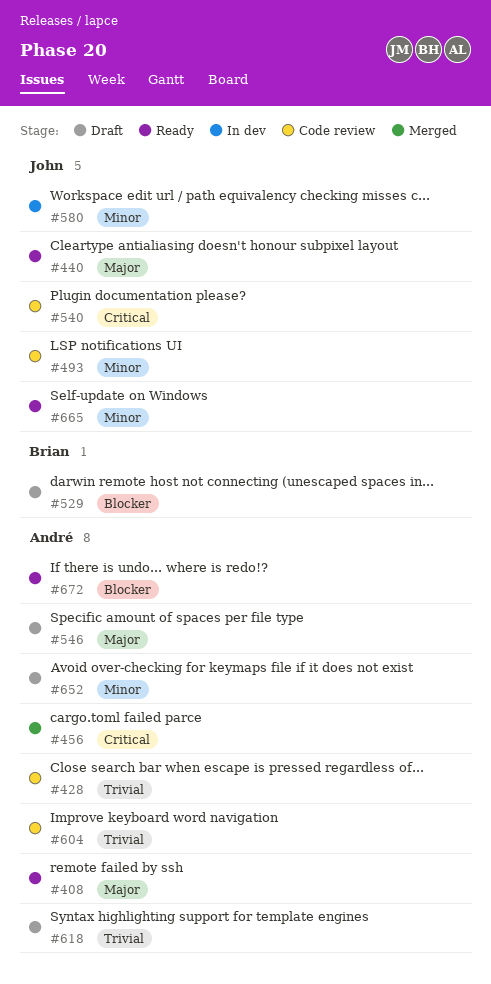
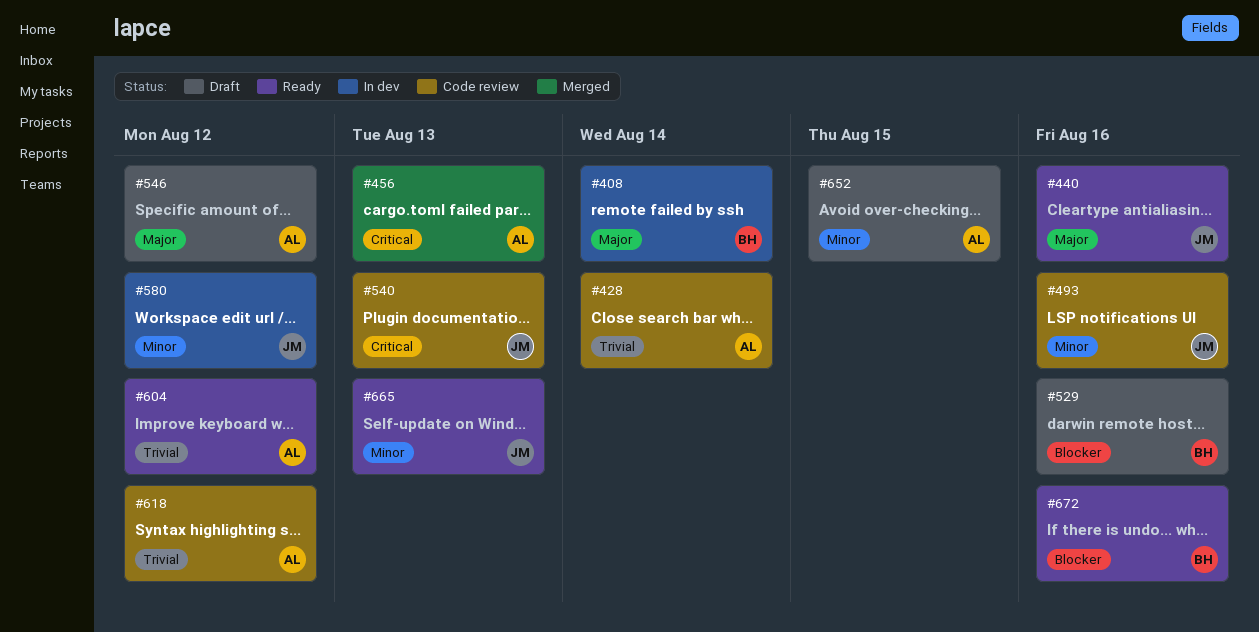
#408, status: Ready -> In dev
#408, owner: André -> Brian
#604, status: Code review -> Ready
#618, status: Draft -> Code review
#672, owner: André -> Brian

